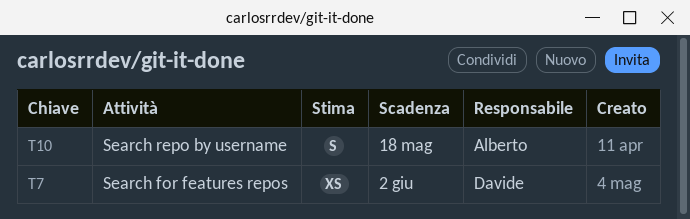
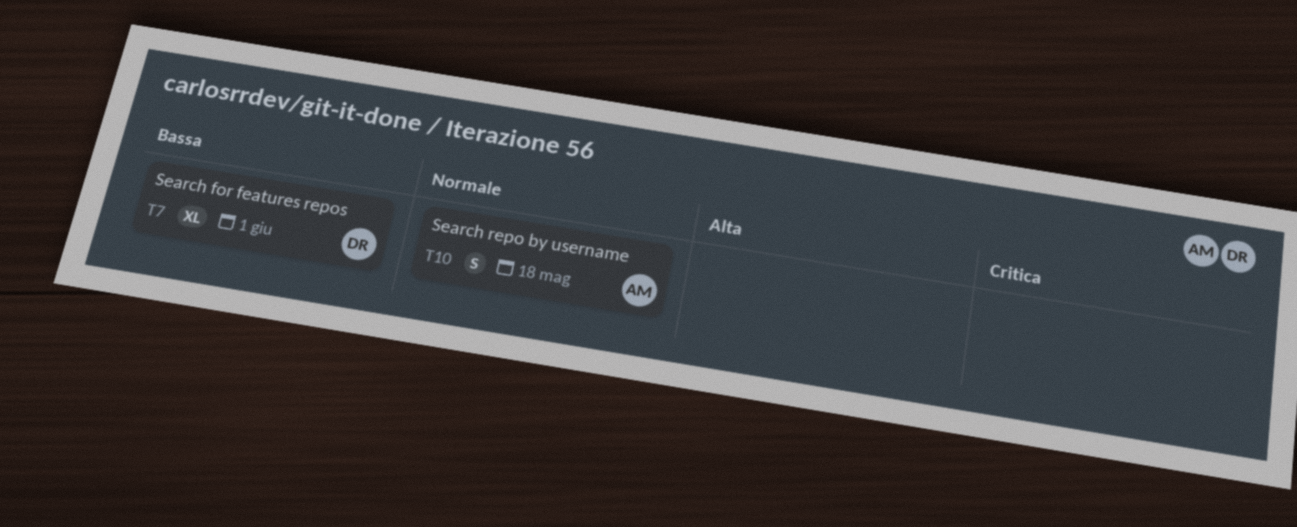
T7, estimate: XS -> XL
T7, due: Jun 2 -> Jun 1

